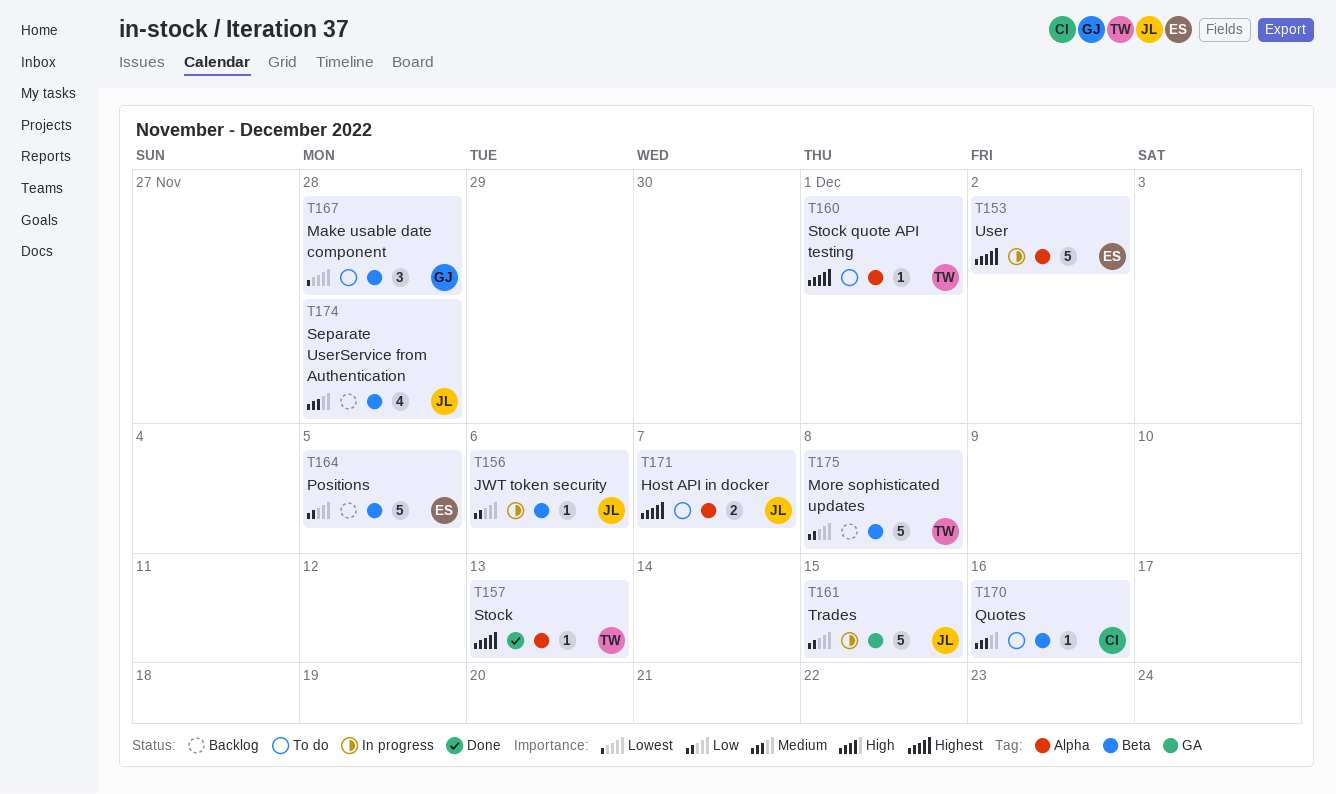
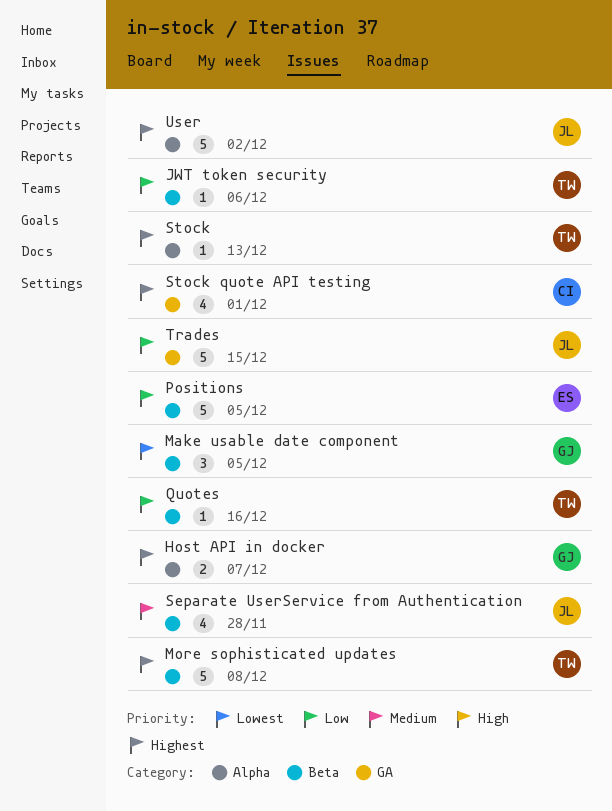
Host API in docker, owner: JL -> GJ
JWT token security, owner: JL -> TW
Make usable date component, due: Nov 28 -> Dec 5
More sophisticated updates, priority: Low -> Highest
Quotes, owner: CI -> TW
Quotes, priority: Medium -> Low
Stock quote API testing, owner: TW -> CI
Stock quote API testing, label: Alpha -> GA
Stock quote API testing, estimate: 1 -> 4
User, owner: ES -> JL

